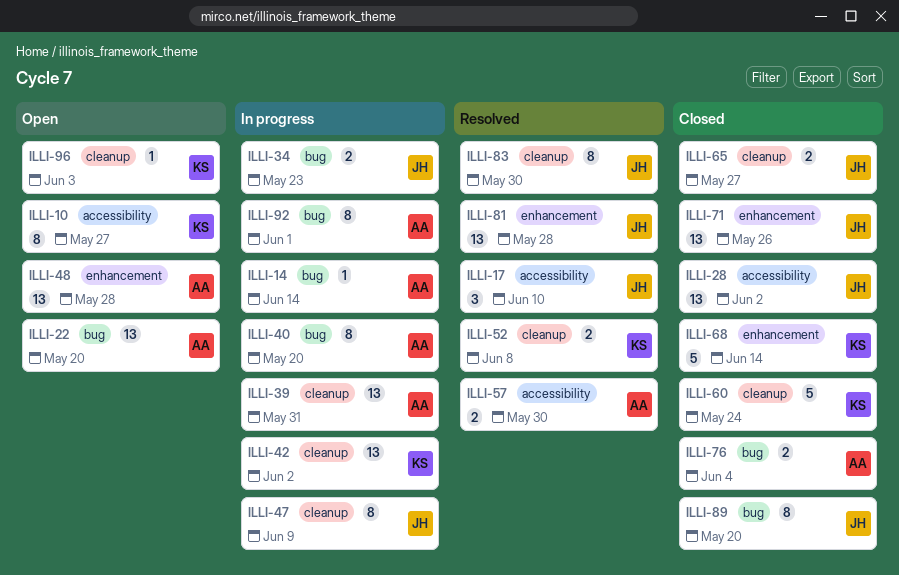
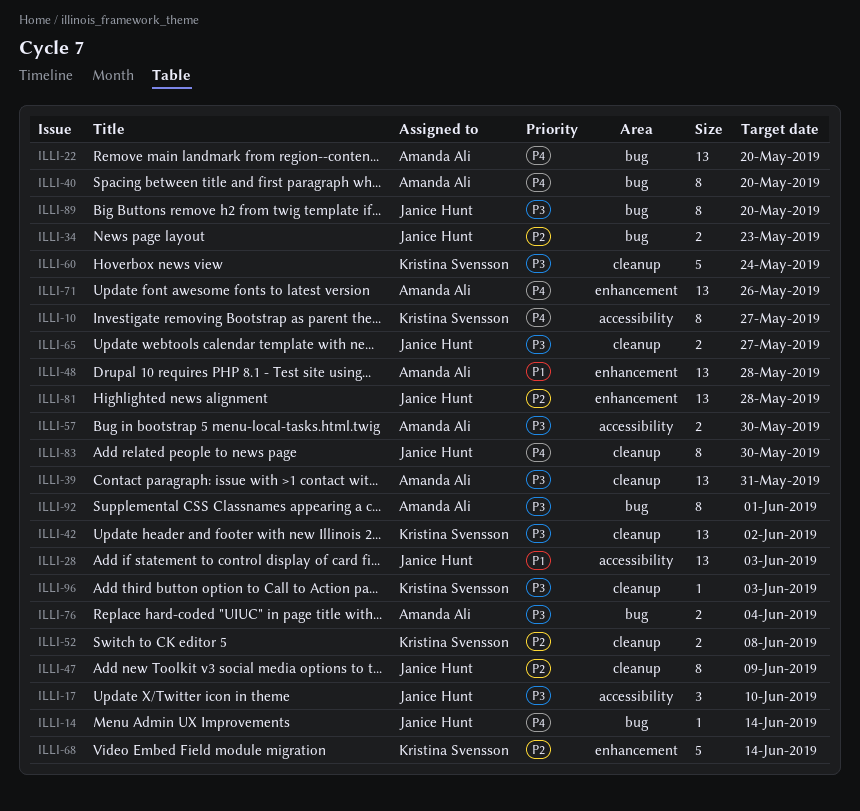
ILLI-14, owner: Amanda Ali -> Janice Hunt
ILLI-28, due: Jun 2 -> Jun 3
ILLI-71, owner: Janice Hunt -> Amanda Ali

